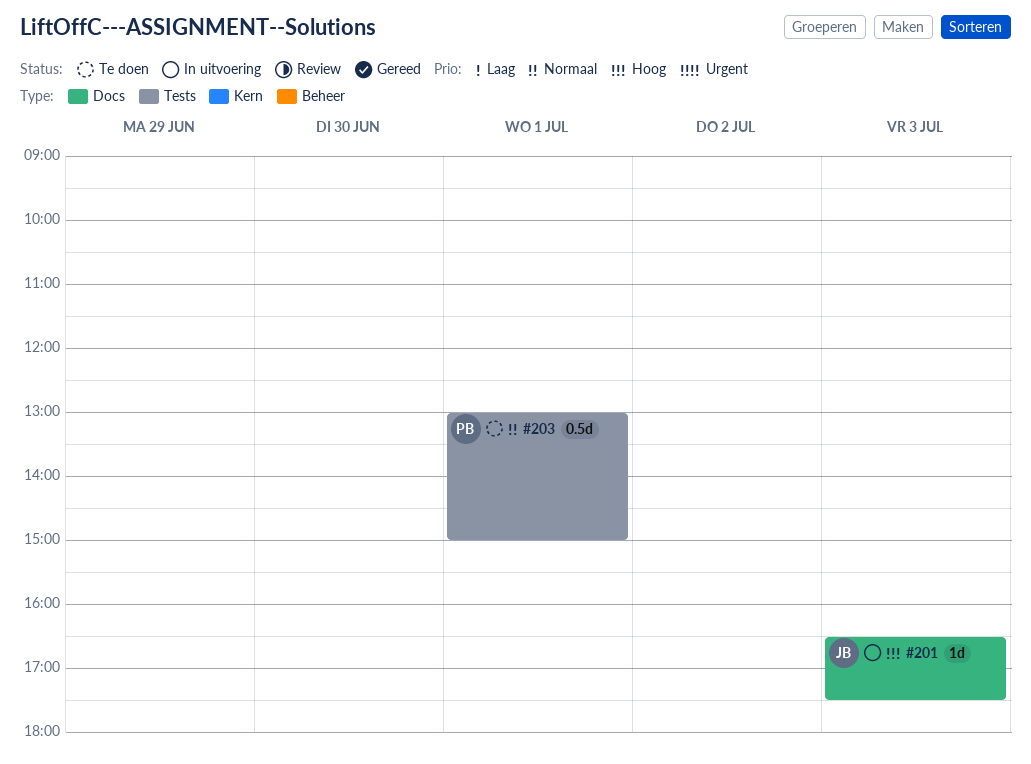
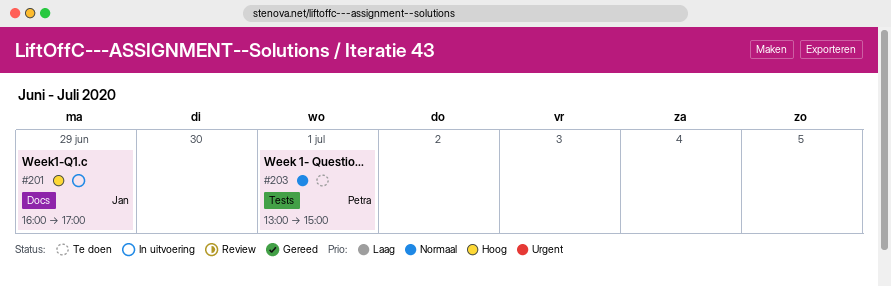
#201, day: Jul 3 -> Jun 29
#201, begins: 16:30 -> 16:00
#201, ends: 17:30 -> 17:00

